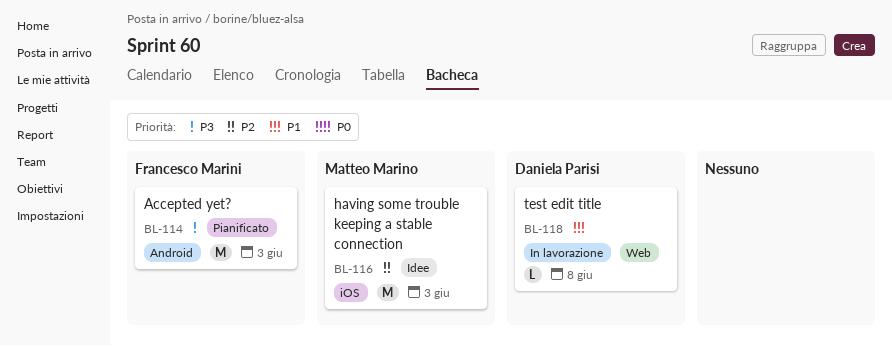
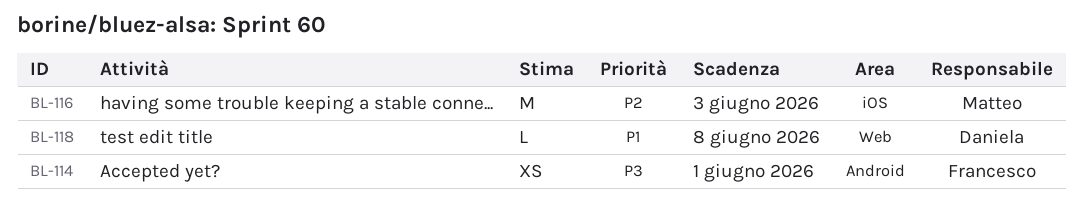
BL-114, estimate: M -> XS
BL-114, due: Jun 3 -> Jun 1

